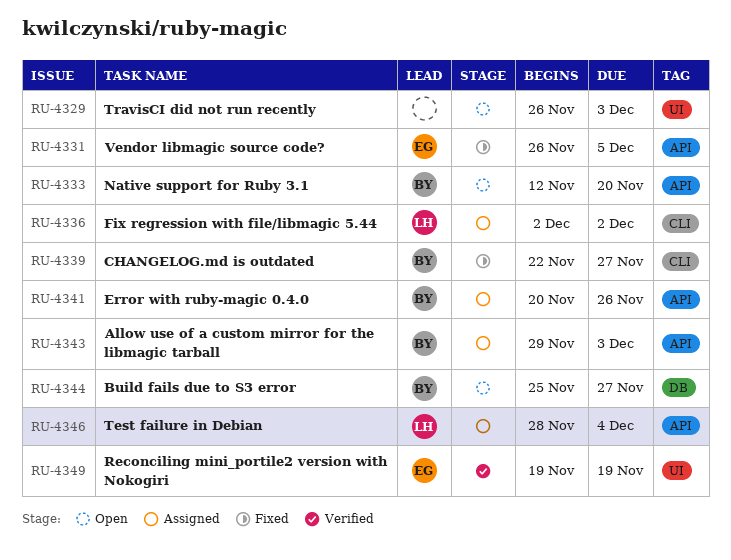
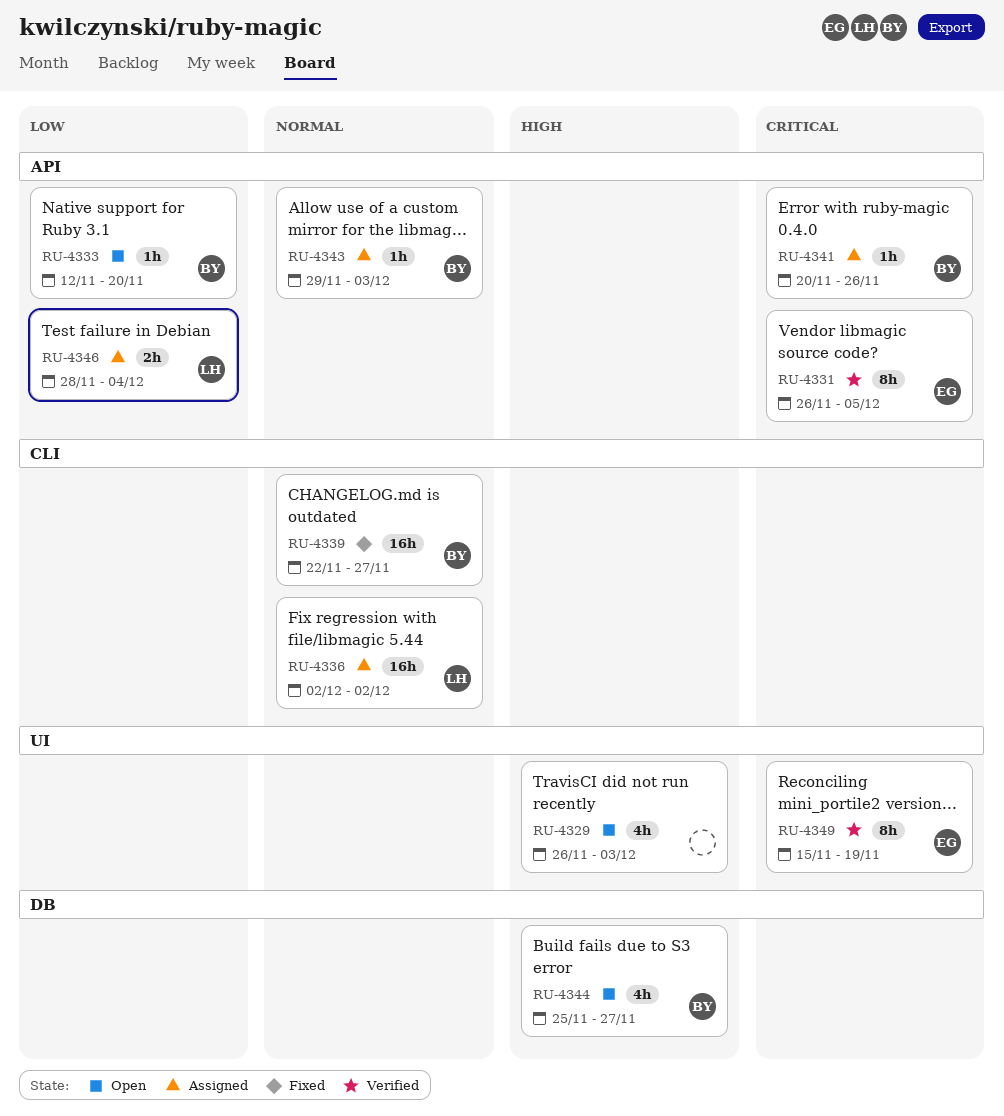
RU-4331, status: Fixed -> Verified
RU-4349, start: Nov 19 -> Nov 15

